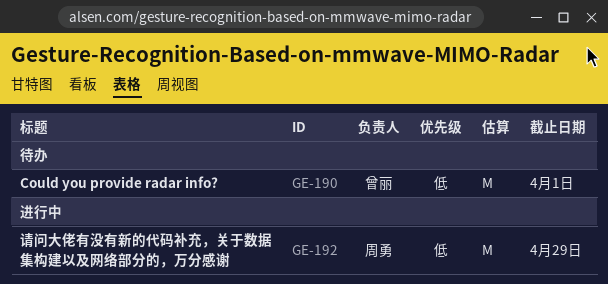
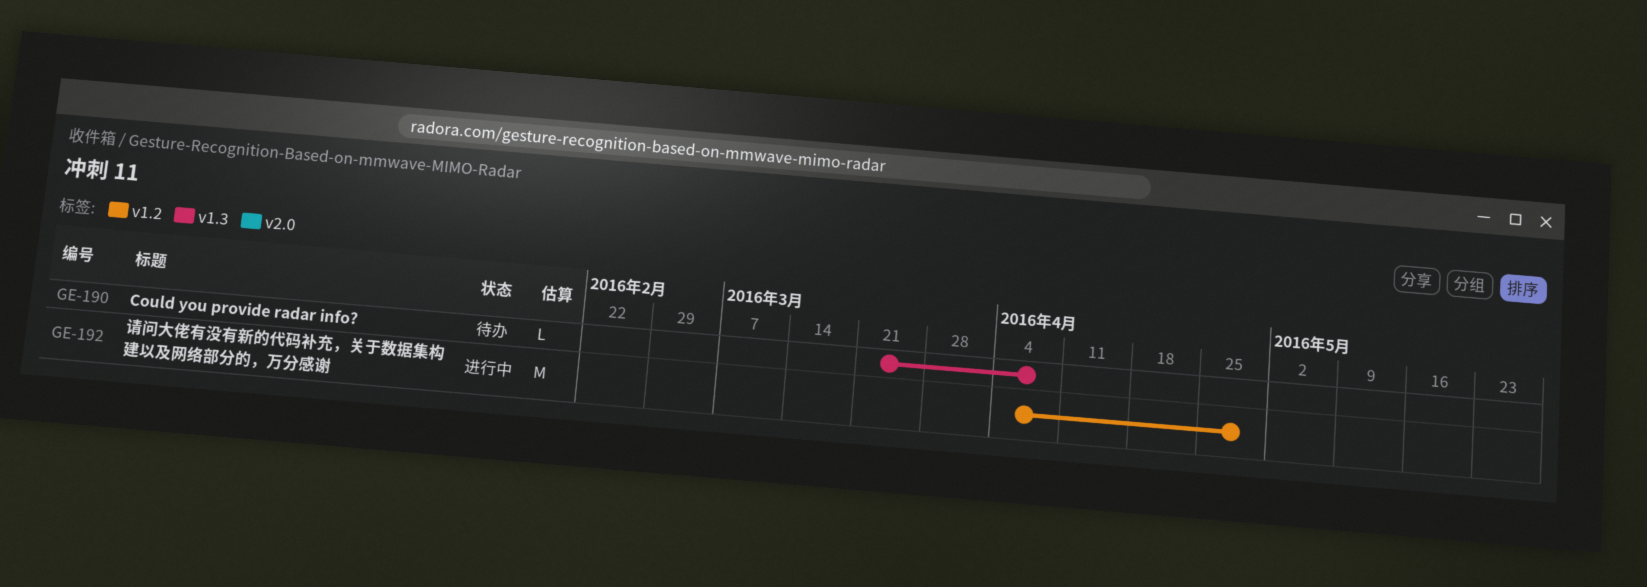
GE-190, estimate: M -> L
GE-190, due: Apr 1 -> Apr 8

